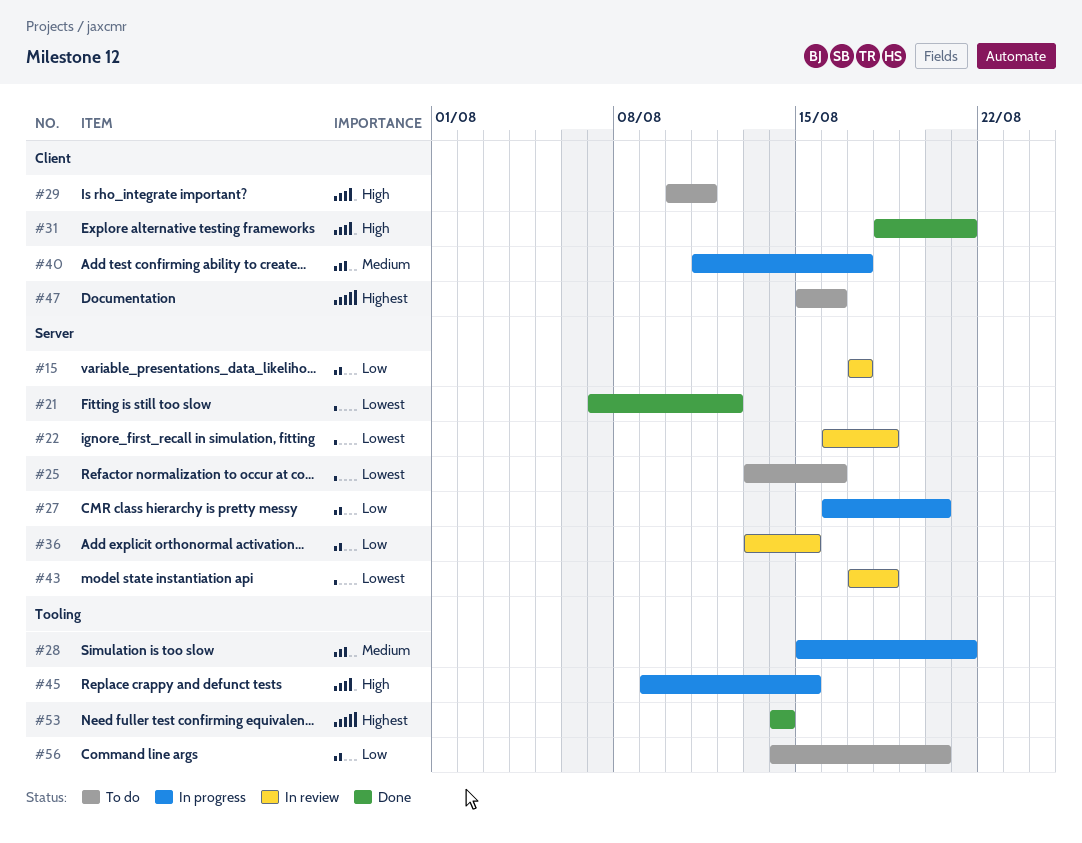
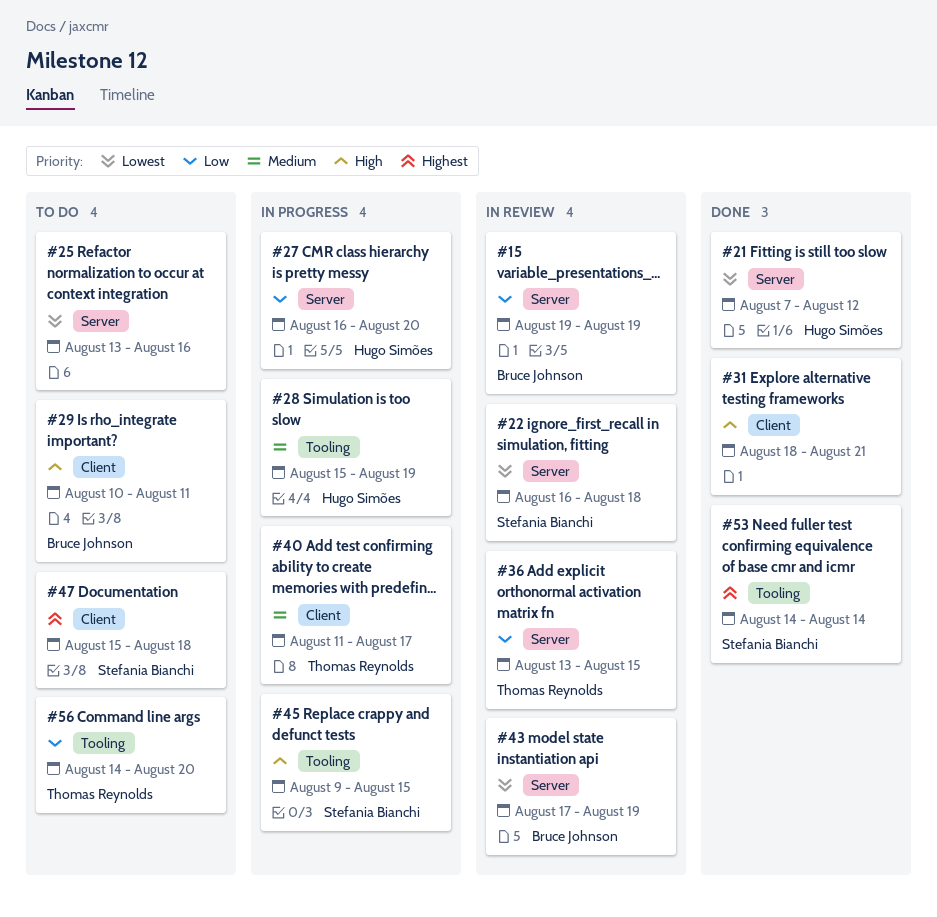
#15, start: Aug 17 -> Aug 19
#15, due: Aug 17 -> Aug 19
#28, due: Aug 21 -> Aug 19
#43, due: Aug 18 -> Aug 19
#47, due: Aug 16 -> Aug 18

